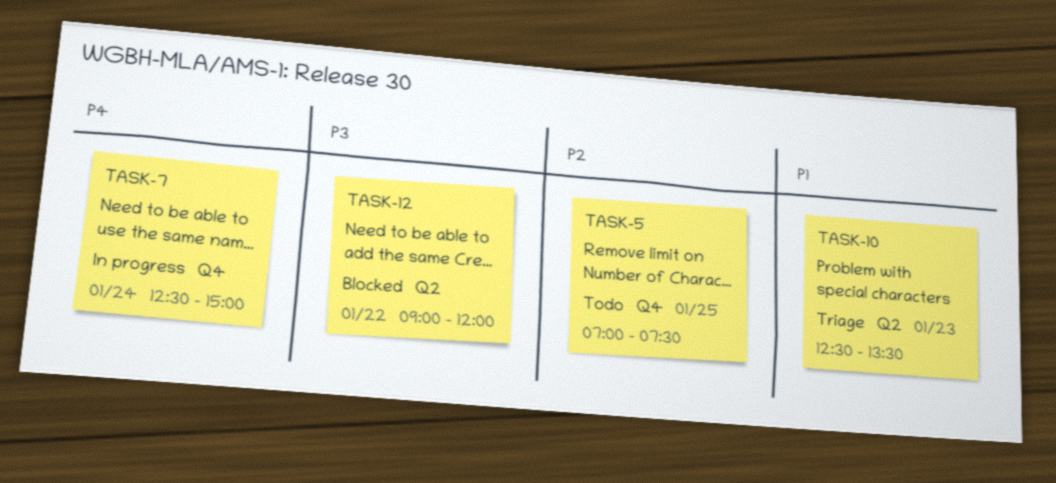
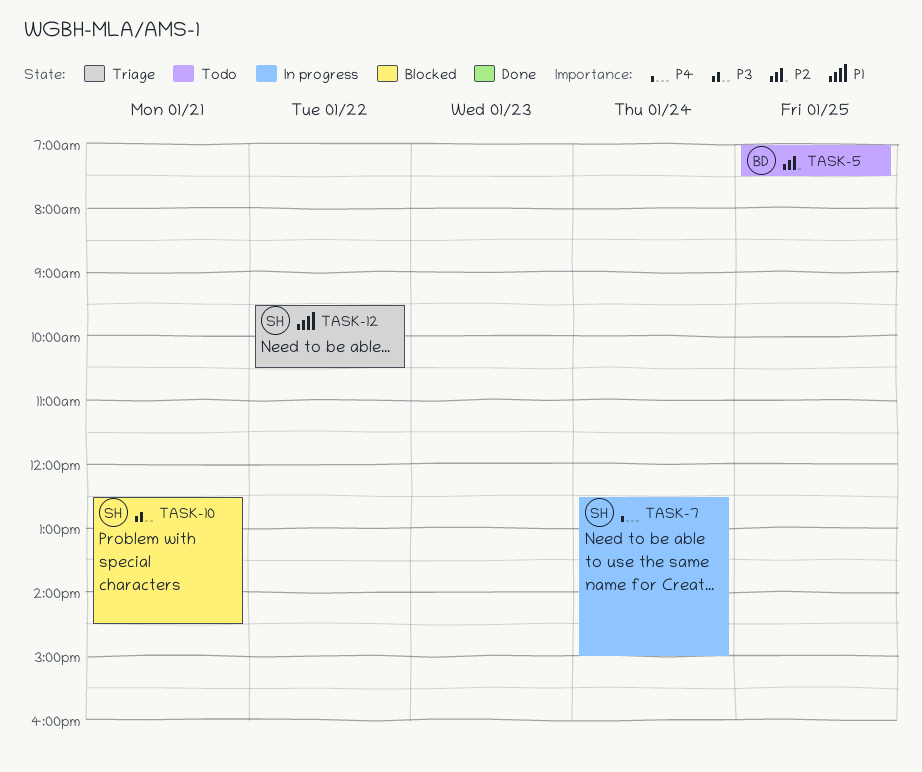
TASK-10, status: Triage -> Blocked
TASK-10, priority: P1 -> P3
TASK-10, day: Jan 23 -> Jan 21
TASK-10, ends: 13:30 -> 14:30
TASK-12, status: Blocked -> Triage
TASK-12, priority: P3 -> P1
TASK-12, begins: 09:00 -> 09:30
TASK-12, ends: 12:00 -> 10:30

